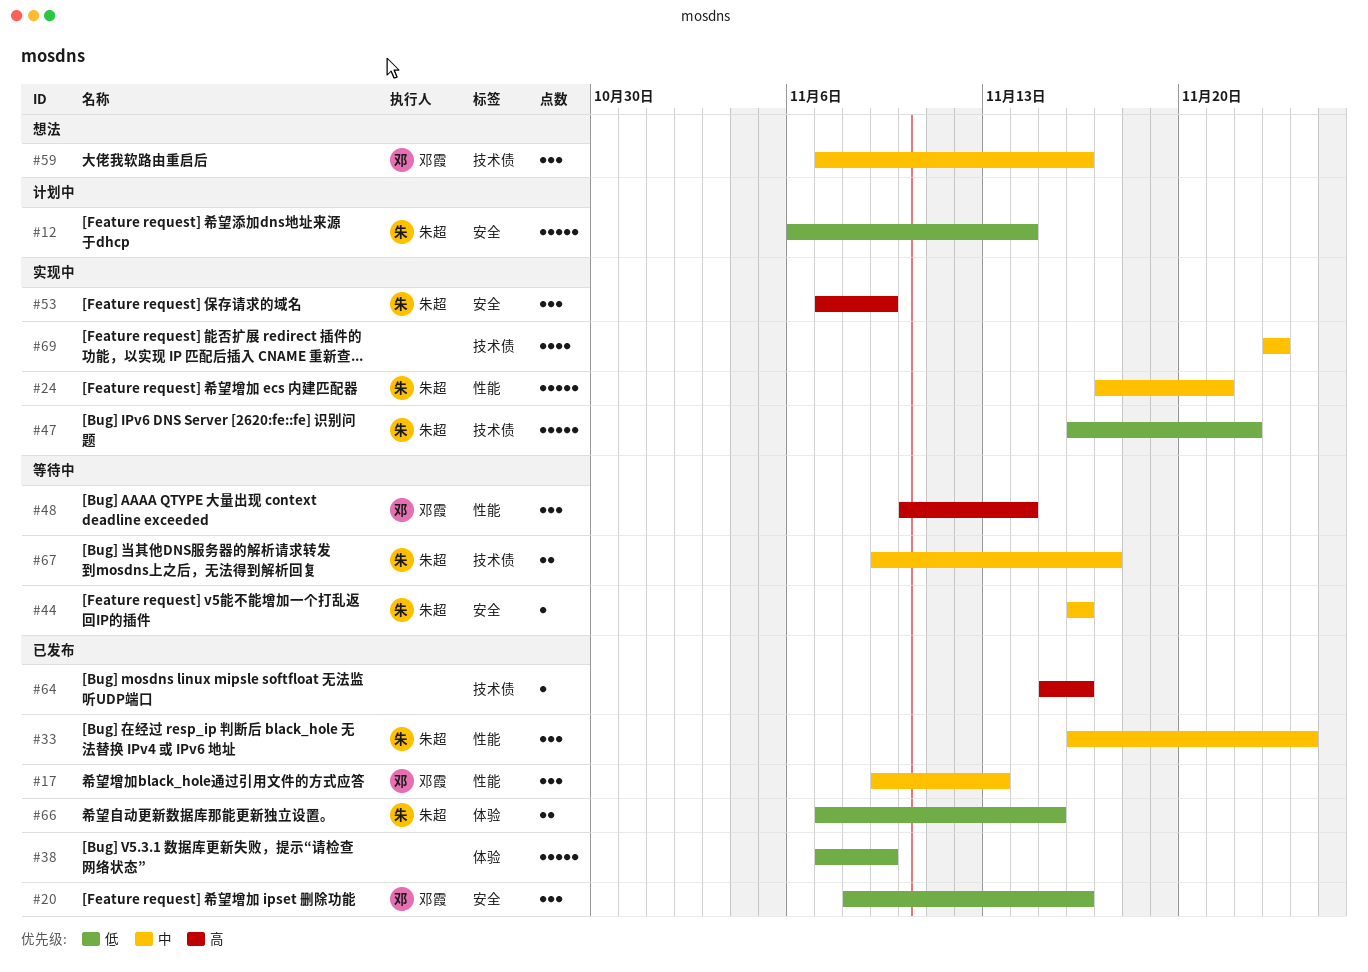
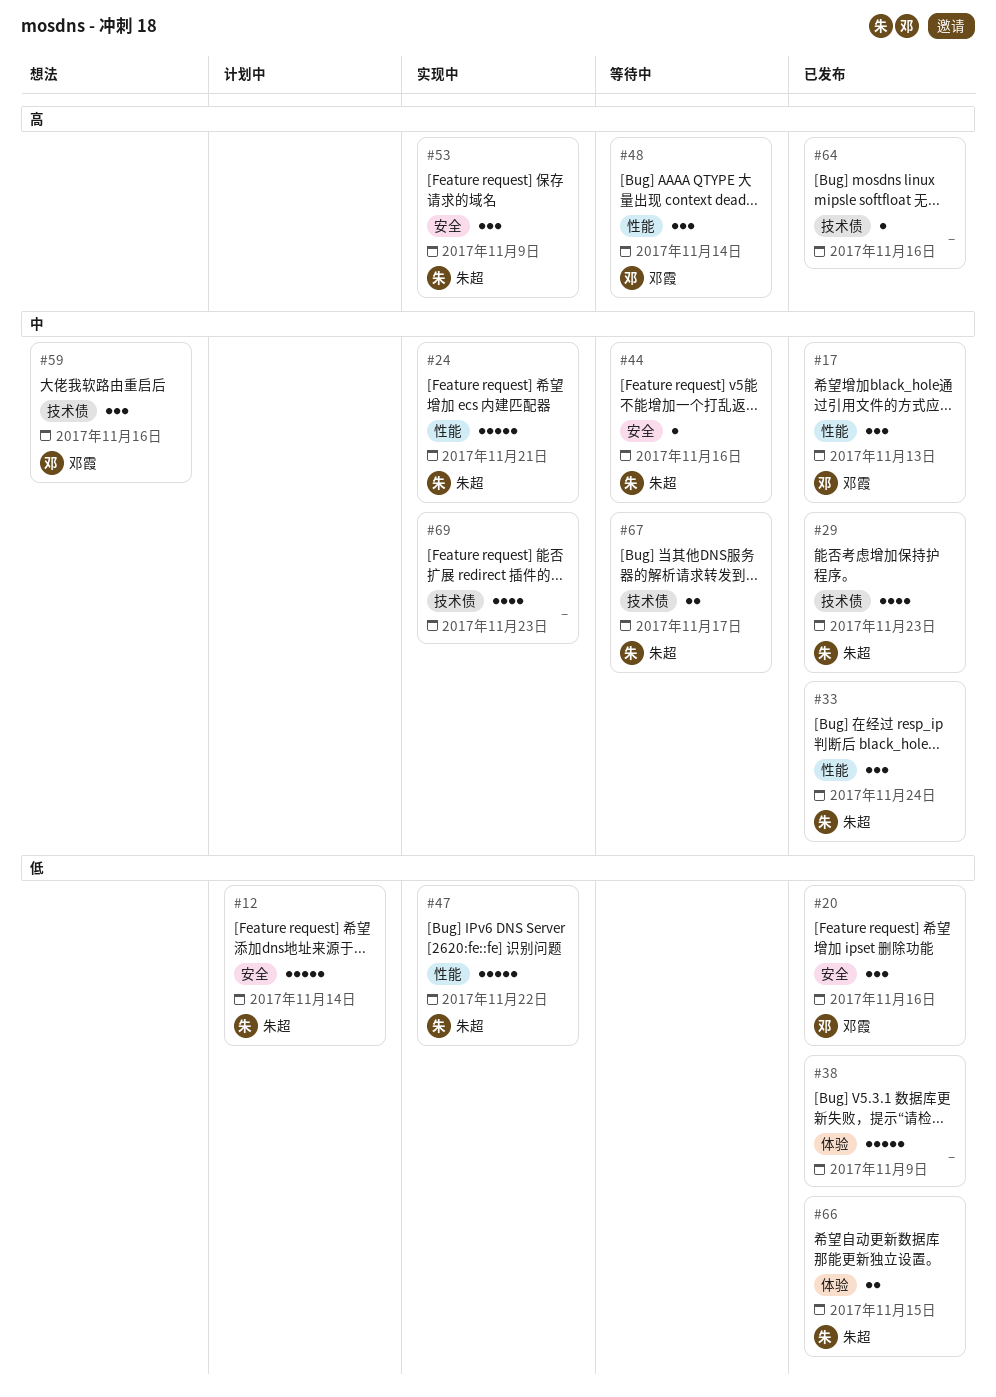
#29: none -> present
#47, label: 技术债 -> 性能

